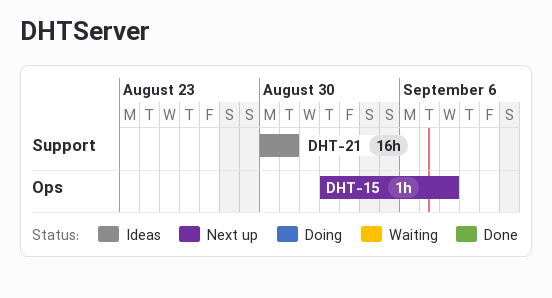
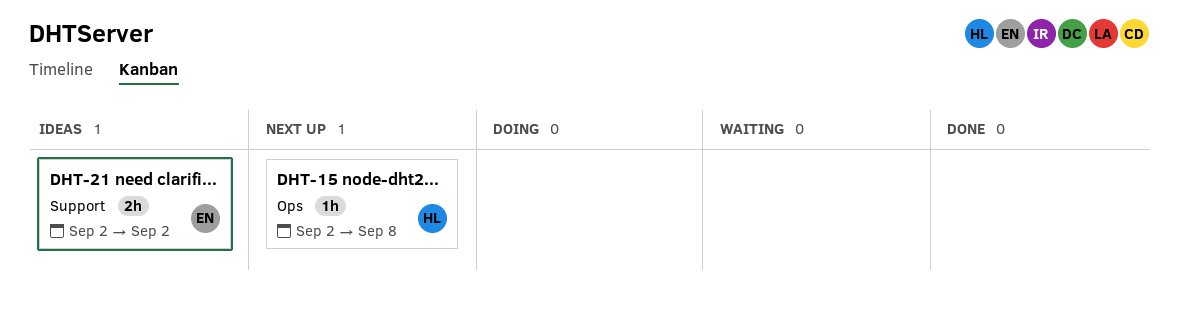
DHT-21, estimate: 16h -> 2h
DHT-21, start: Aug 30 -> Sep 2
DHT-21, due: Aug 31 -> Sep 2

